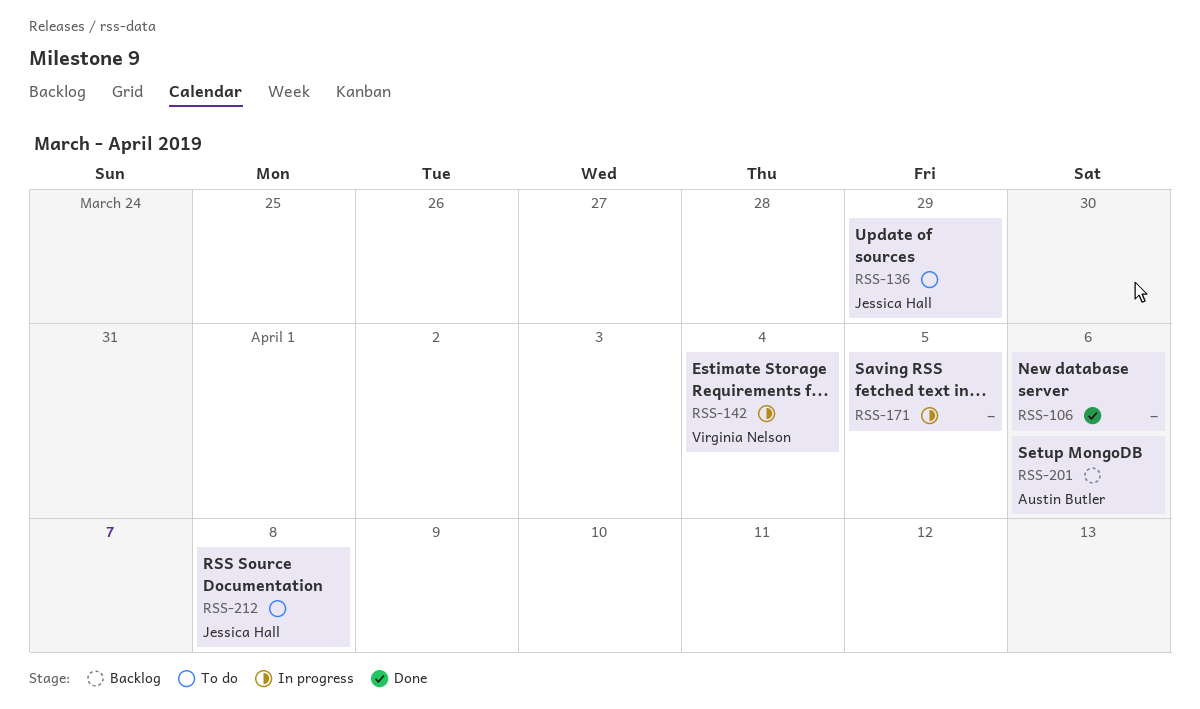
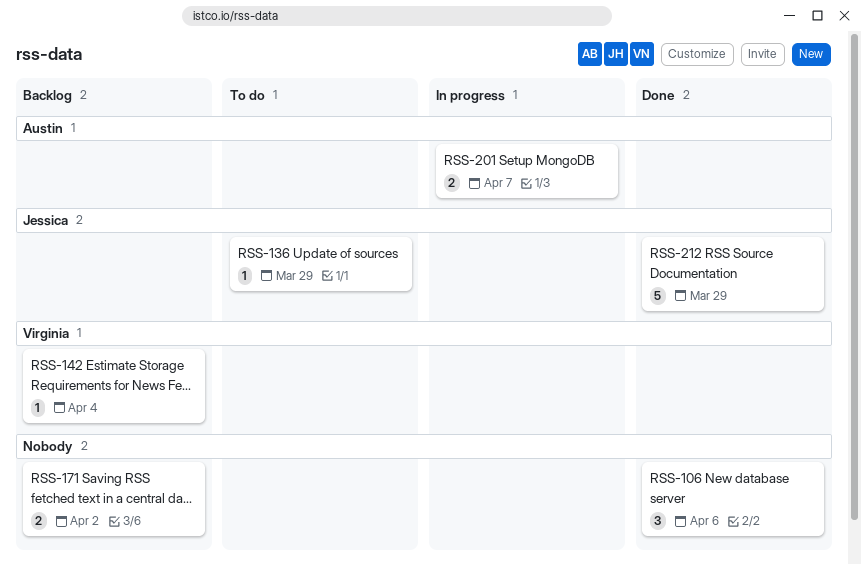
RSS-142, status: In progress -> Backlog
RSS-171, status: In progress -> Backlog
RSS-171, due: Apr 5 -> Apr 2
RSS-201, status: Backlog -> In progress
RSS-201, due: Apr 6 -> Apr 7
RSS-212, status: To do -> Done
RSS-212, due: Apr 8 -> Mar 29

